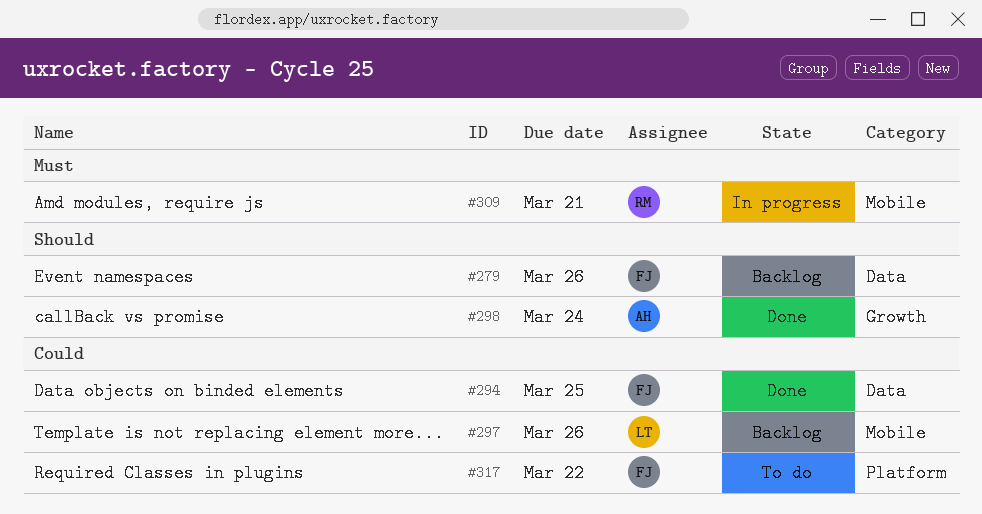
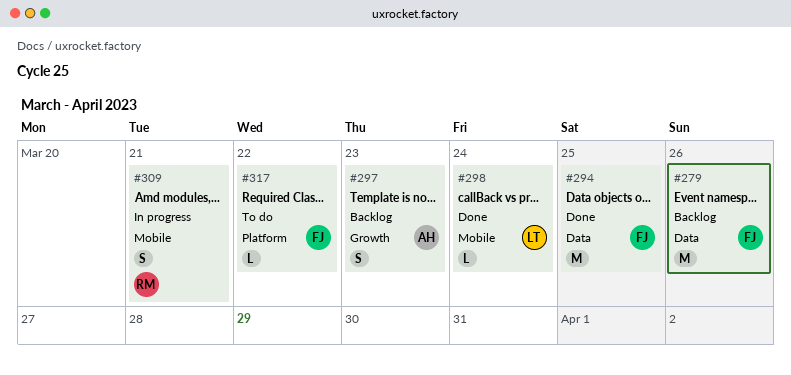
#297, owner: LT -> AH
#297, label: Mobile -> Growth
#297, due: Mar 26 -> Mar 23
#298, owner: AH -> LT
#298, label: Growth -> Mobile

